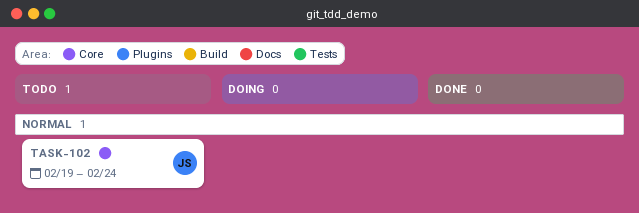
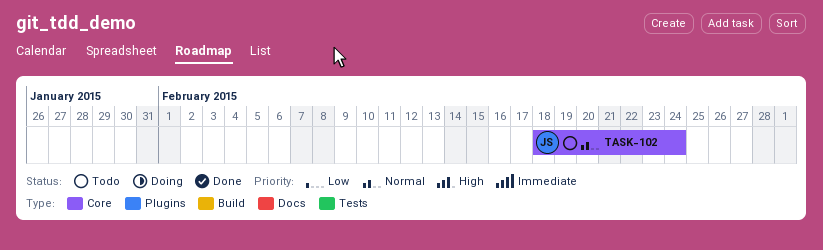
TASK-102, start: Feb 19 -> Feb 18

